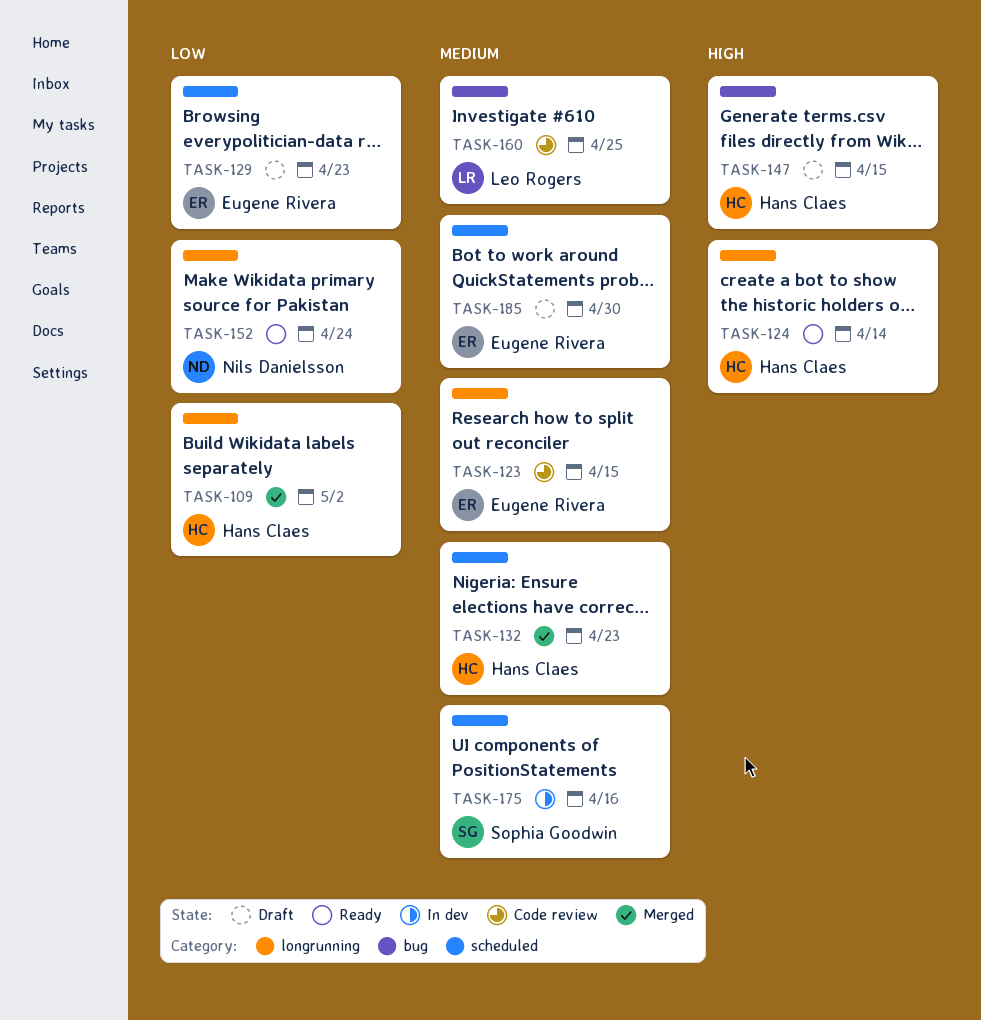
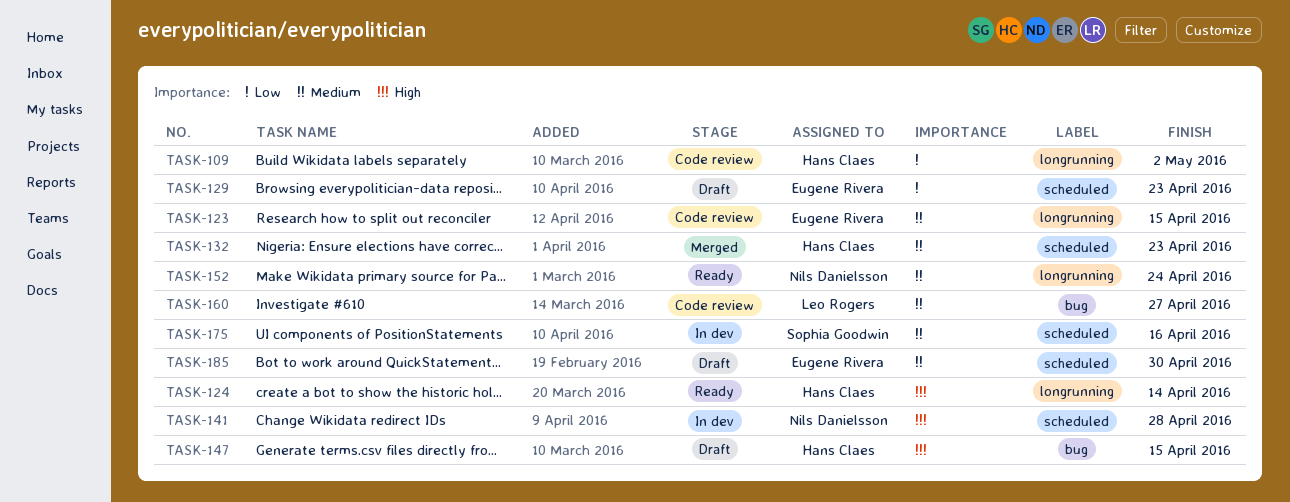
TASK-109, status: Merged -> Code review
TASK-141: none -> present
TASK-152, priority: Low -> Medium
TASK-160, due: Apr 25 -> Apr 27

